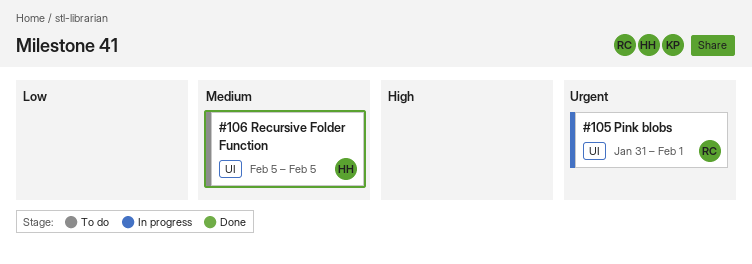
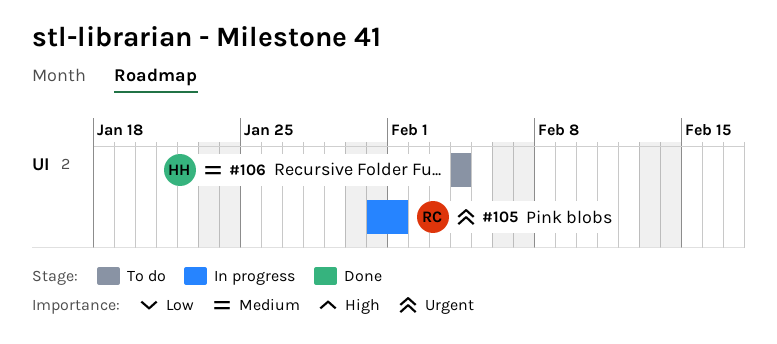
#106, start: Feb 5 -> Feb 4
#106, due: Feb 5 -> Feb 4

